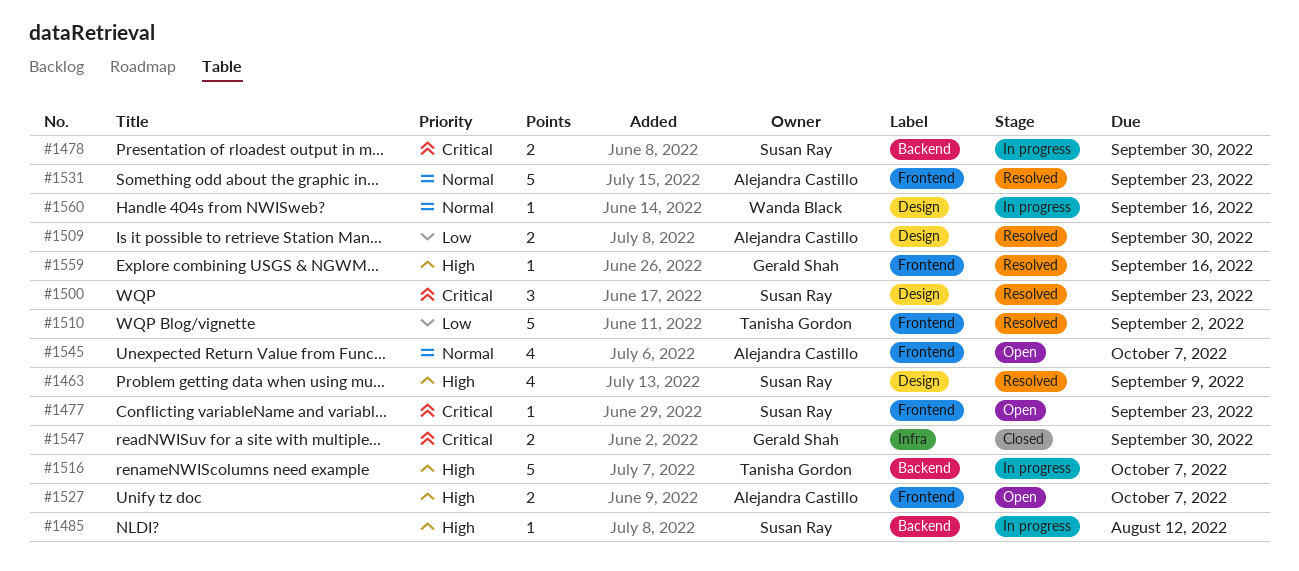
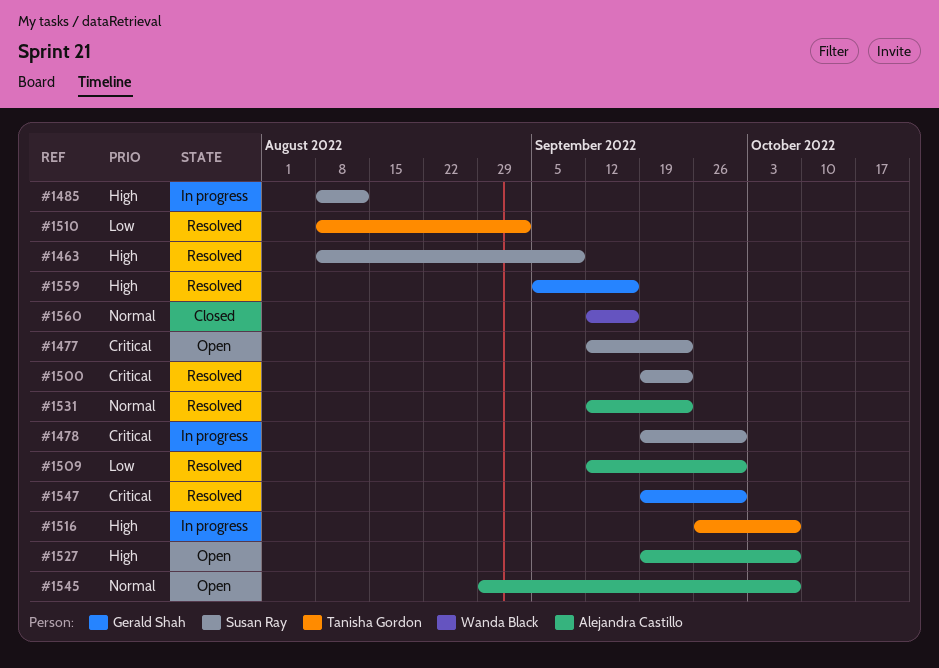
#1547, status: Closed -> Resolved
#1560, status: In progress -> Closed

